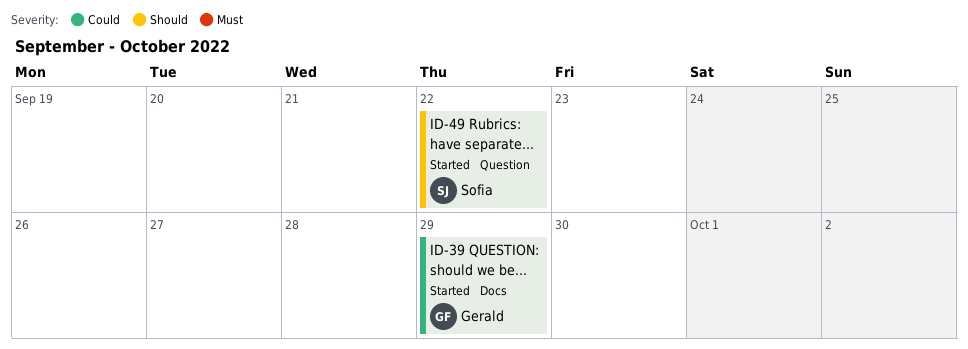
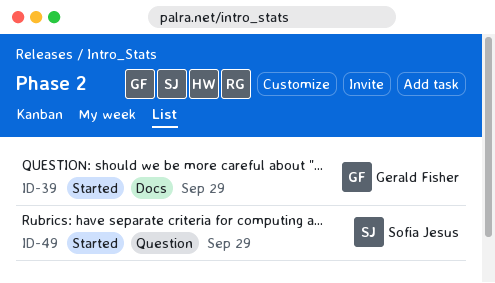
ID-49, due: Sep 22 -> Sep 29

